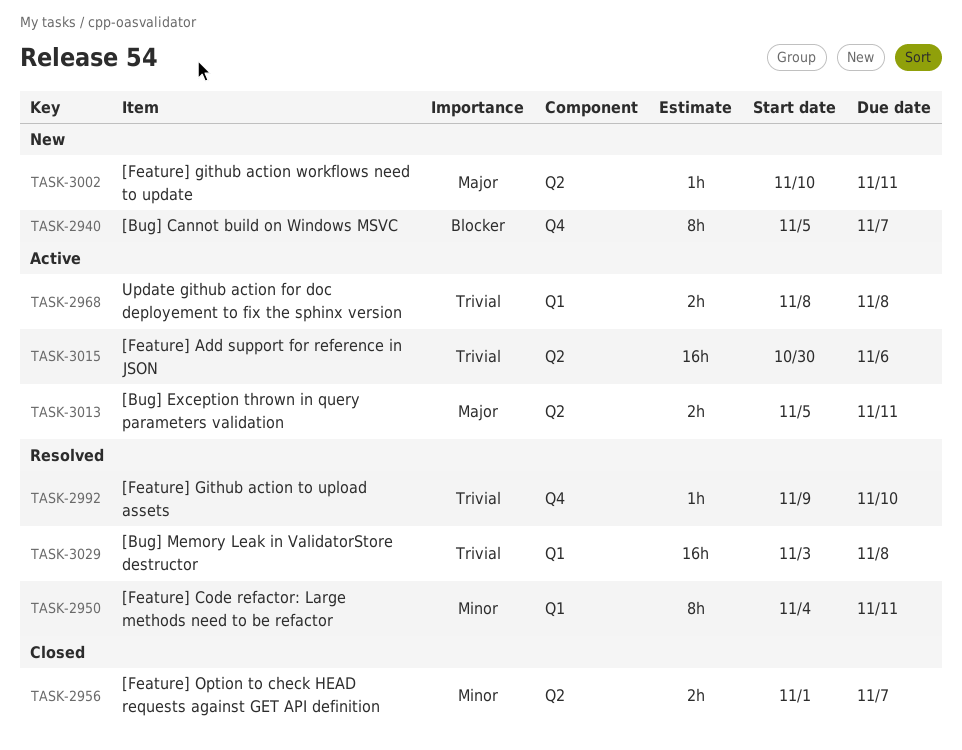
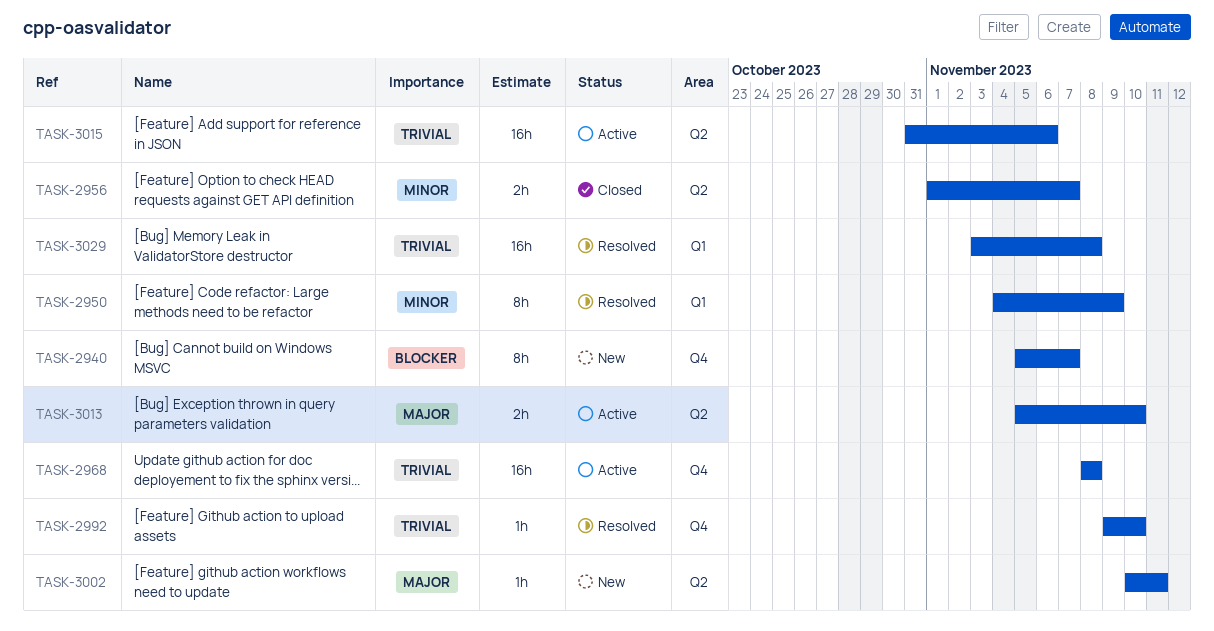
TASK-2950, due: Nov 11 -> Nov 9
TASK-2968, label: Q1 -> Q4
TASK-2968, estimate: 2h -> 16h
TASK-3013, due: Nov 11 -> Nov 10
TASK-3015, start: Oct 30 -> Oct 31

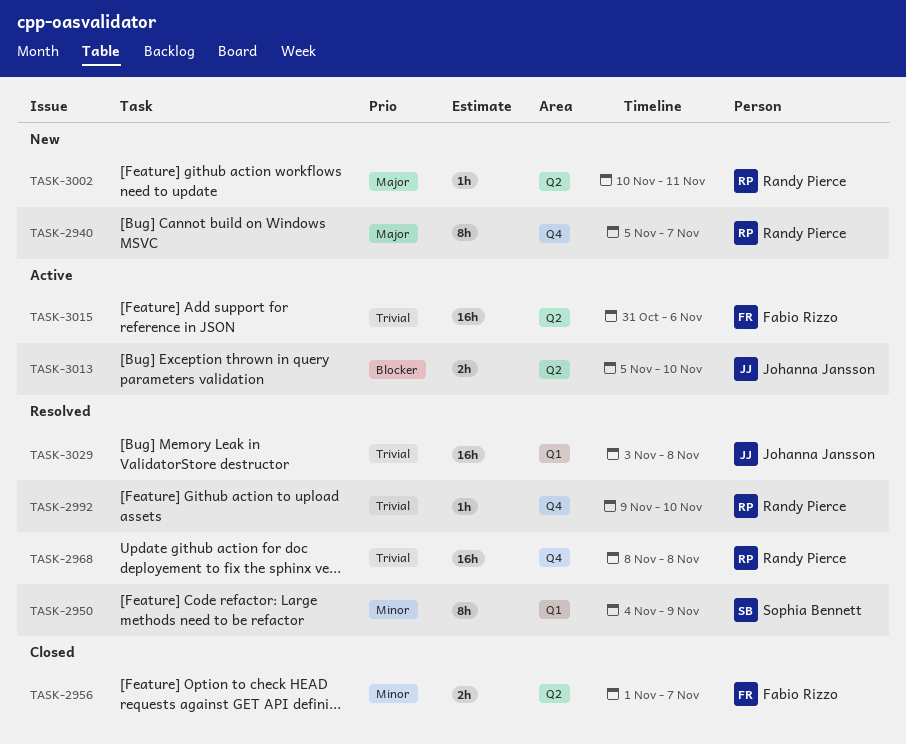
TASK-2940, priority: Blocker -> Major
TASK-2968, status: Active -> Resolved
TASK-3013, priority: Major -> Blocker

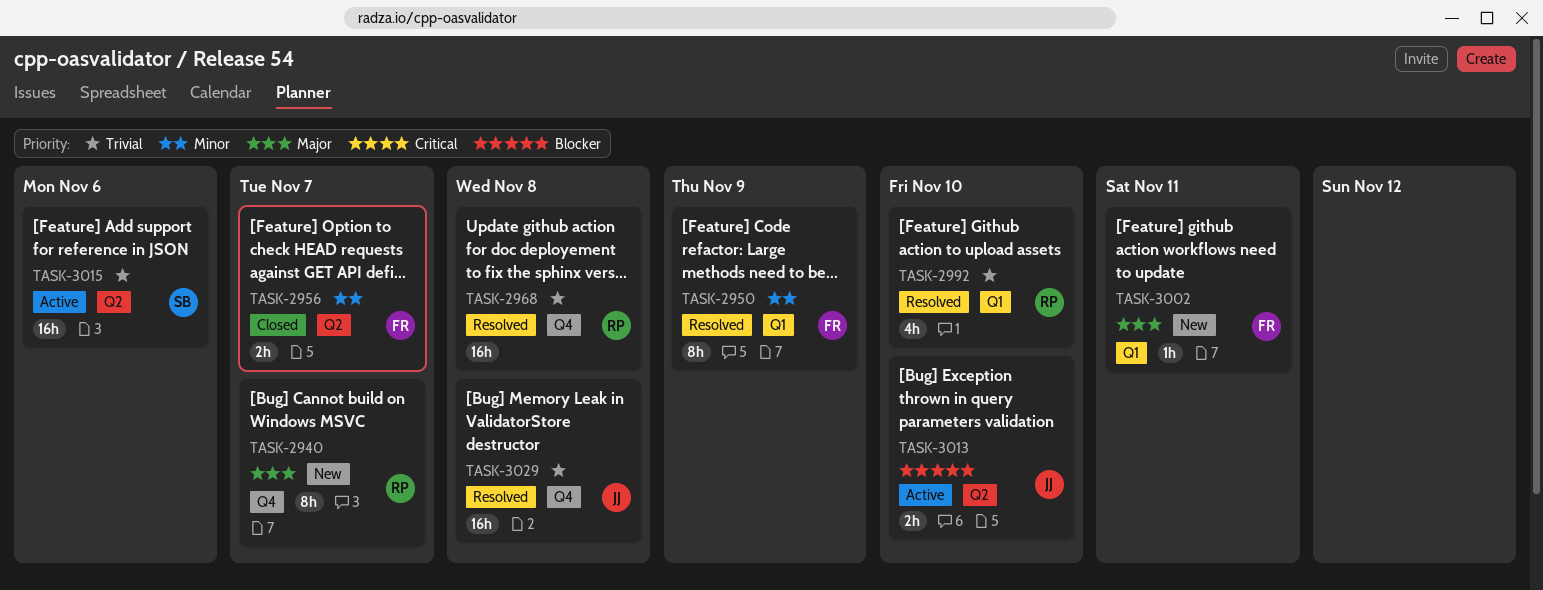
TASK-2950, owner: Sophia Bennett -> Fabio Rizzo
TASK-2992, label: Q4 -> Q1
TASK-2992, estimate: 1h -> 4h
TASK-3002, owner: Randy Pierce -> Fabio Rizzo
TASK-3002, label: Q2 -> Q1
TASK-3015, owner: Fabio Rizzo -> Sophia Bennett
TASK-3029, label: Q1 -> Q4

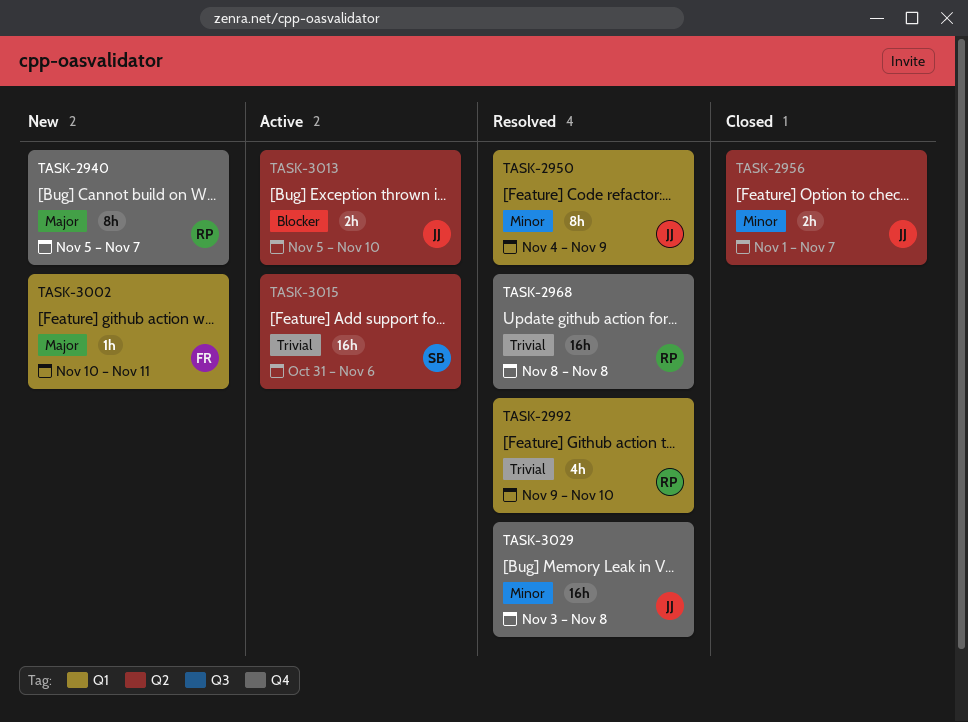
TASK-2950, owner: FR -> JJ
TASK-2956, owner: FR -> JJ
TASK-3029, priority: Trivial -> Minor

